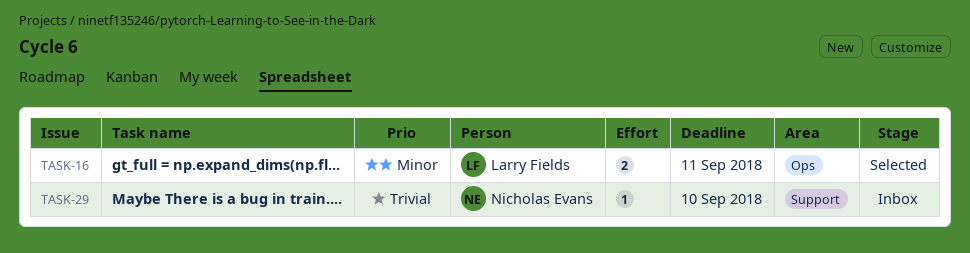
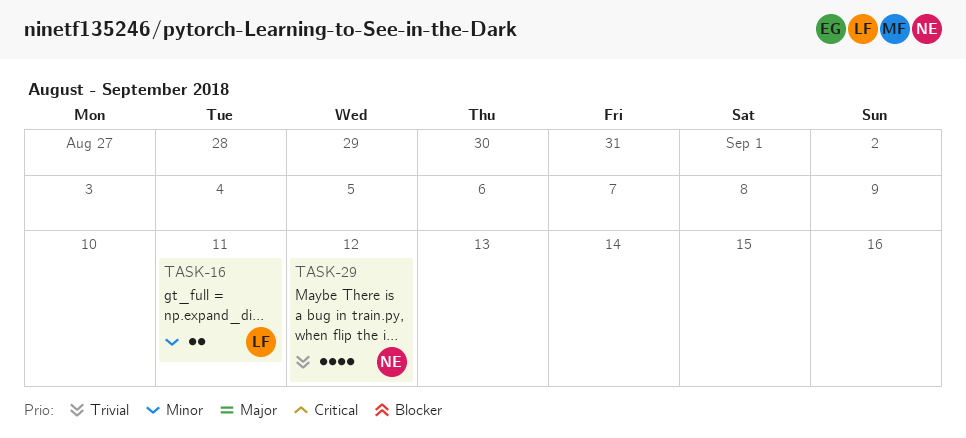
TASK-29, estimate: 1 -> 4
TASK-29, due: Sep 10 -> Sep 12

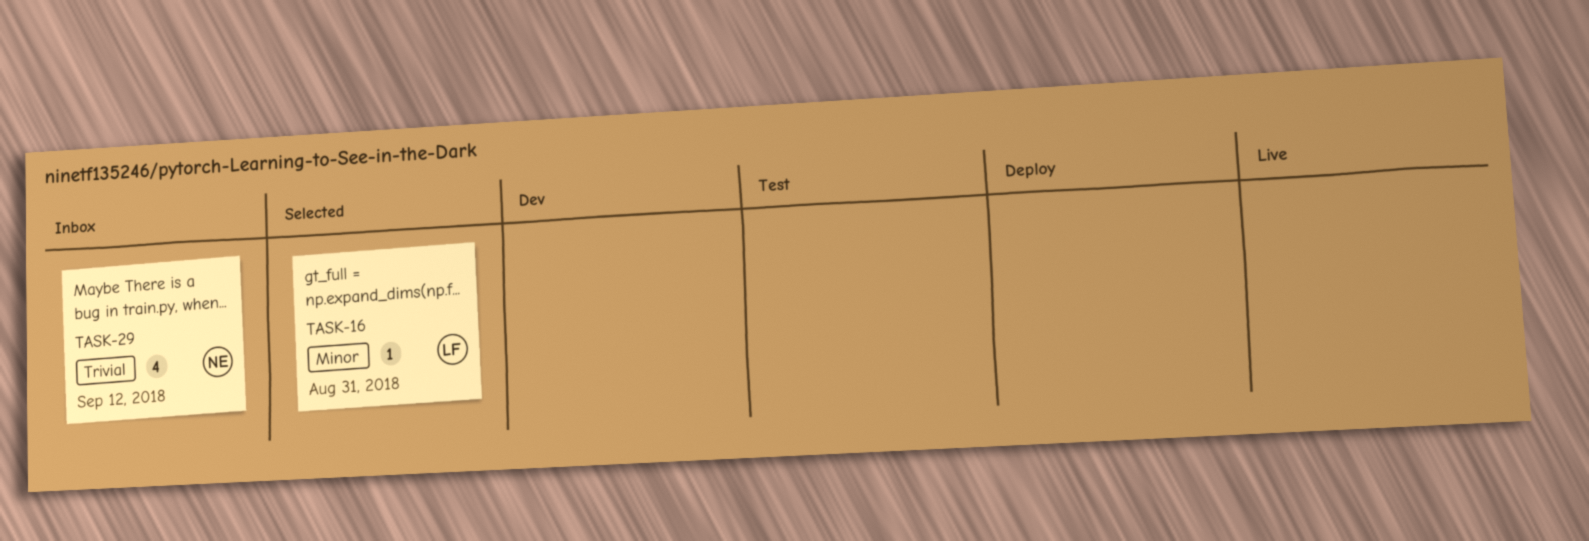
TASK-16, estimate: 2 -> 1
TASK-16, due: Sep 11 -> Aug 31

